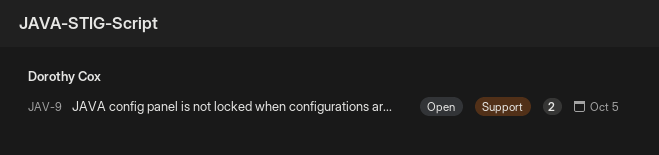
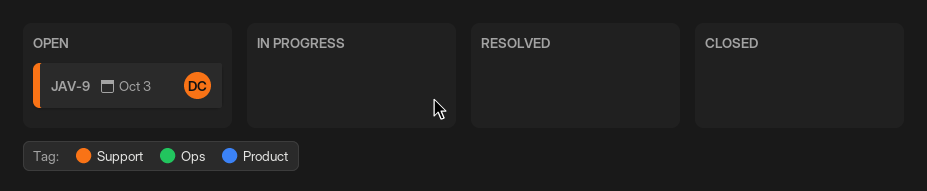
JAV-9, due: Oct 5 -> Oct 3

